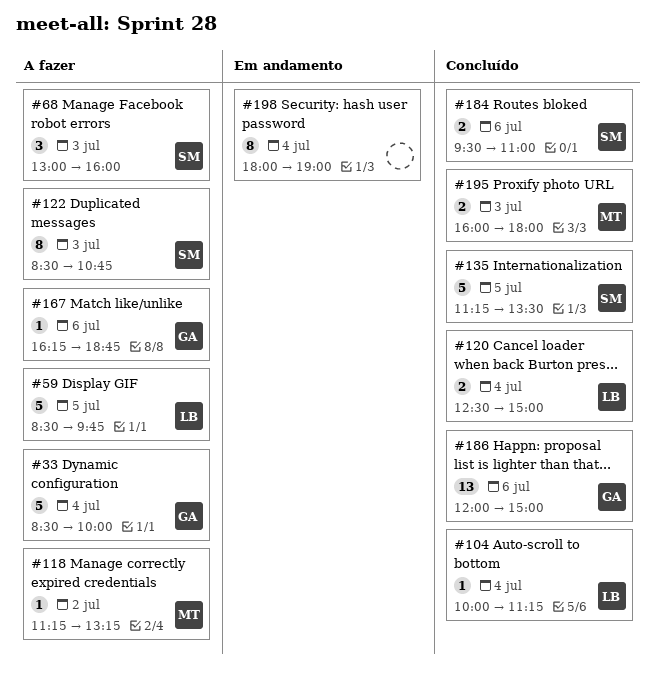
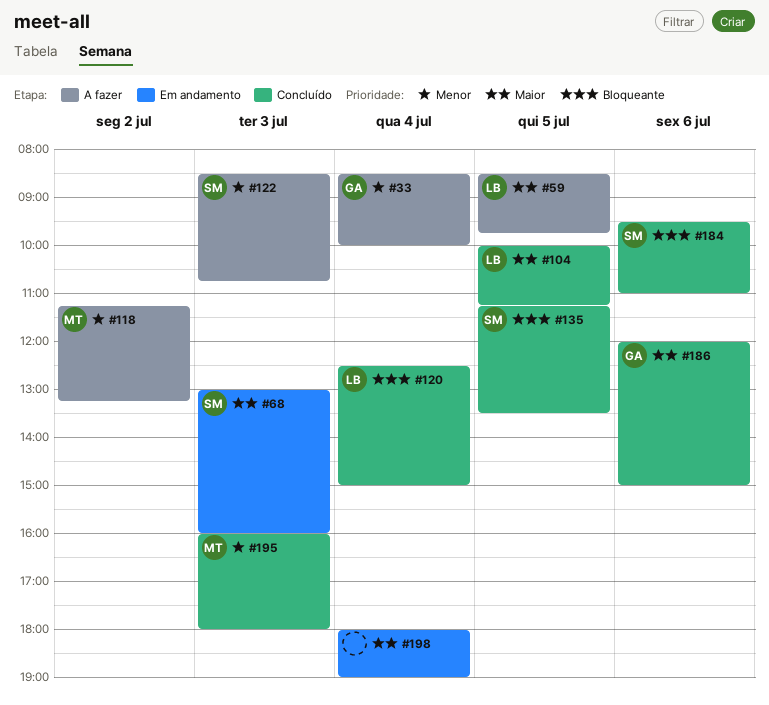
#68, status: A fazer -> Em andamento
#104, day: Jul 4 -> Jul 5
#167: present -> none

